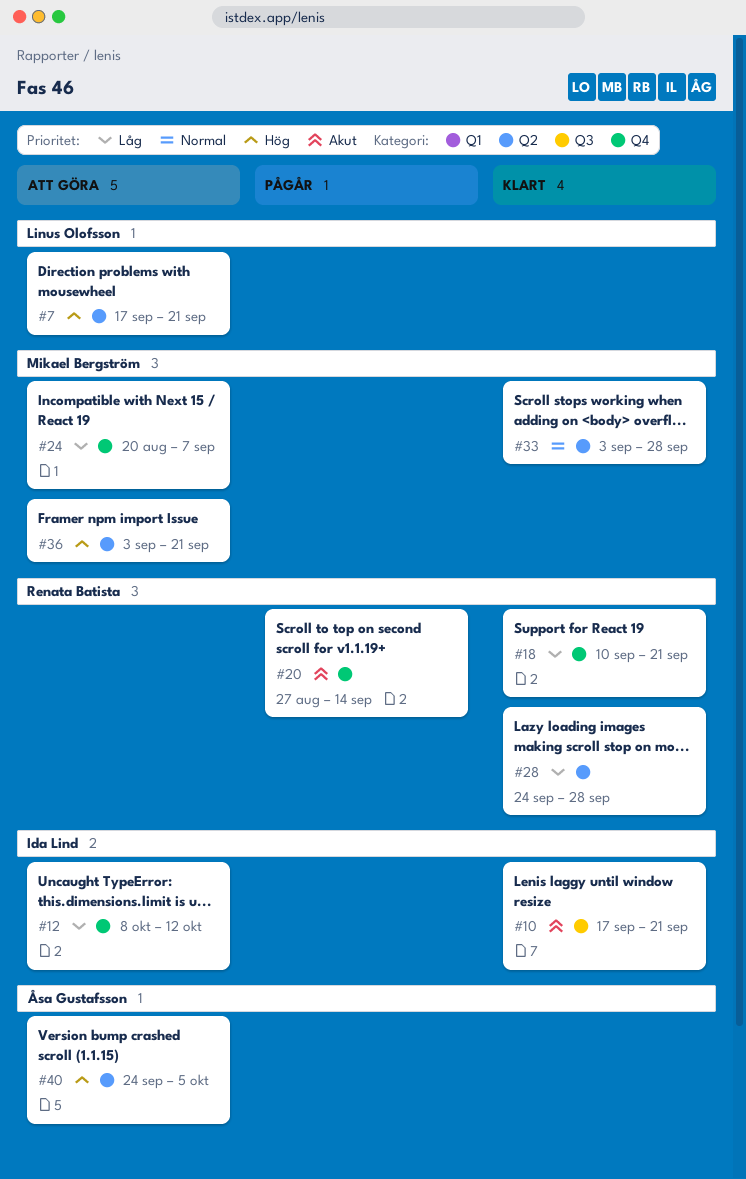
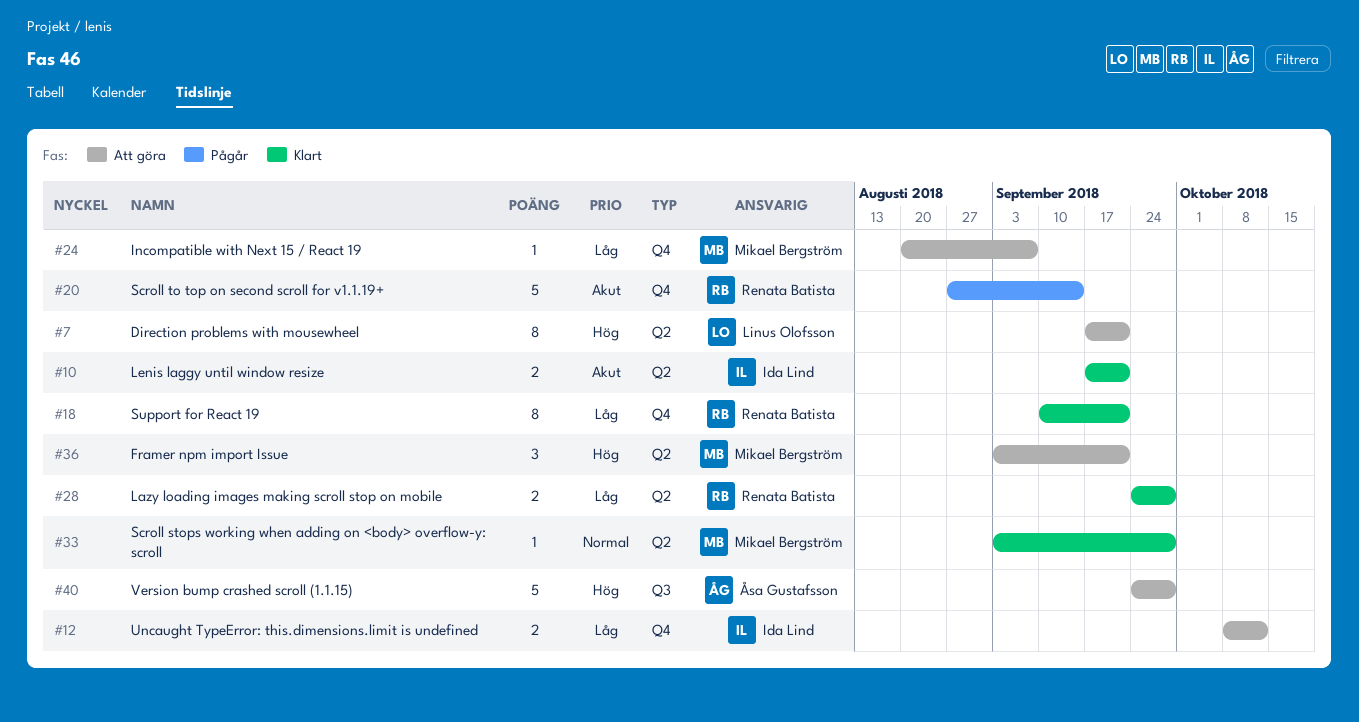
#10, label: Q3 -> Q2
#40, label: Q2 -> Q3
#40, due: Oct 5 -> Sep 28

